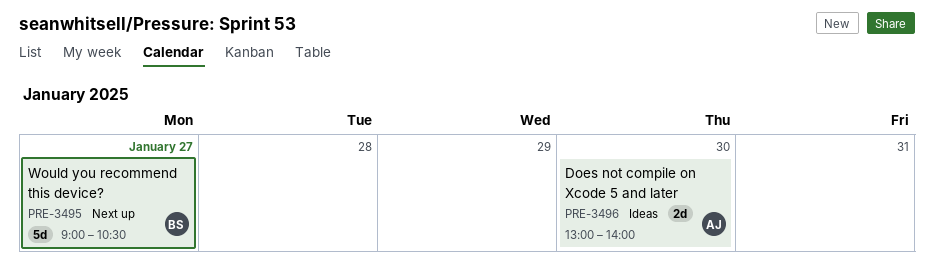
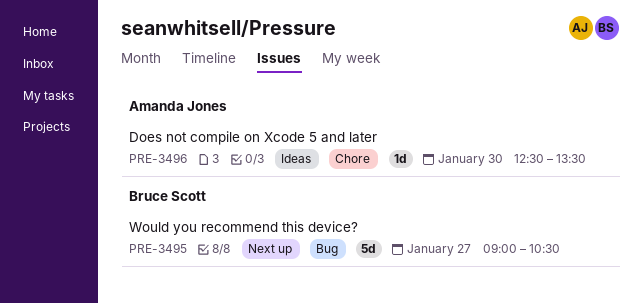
PRE-3496, estimate: 2d -> 1d
PRE-3496, begins: 13:00 -> 12:30
PRE-3496, ends: 14:00 -> 13:30

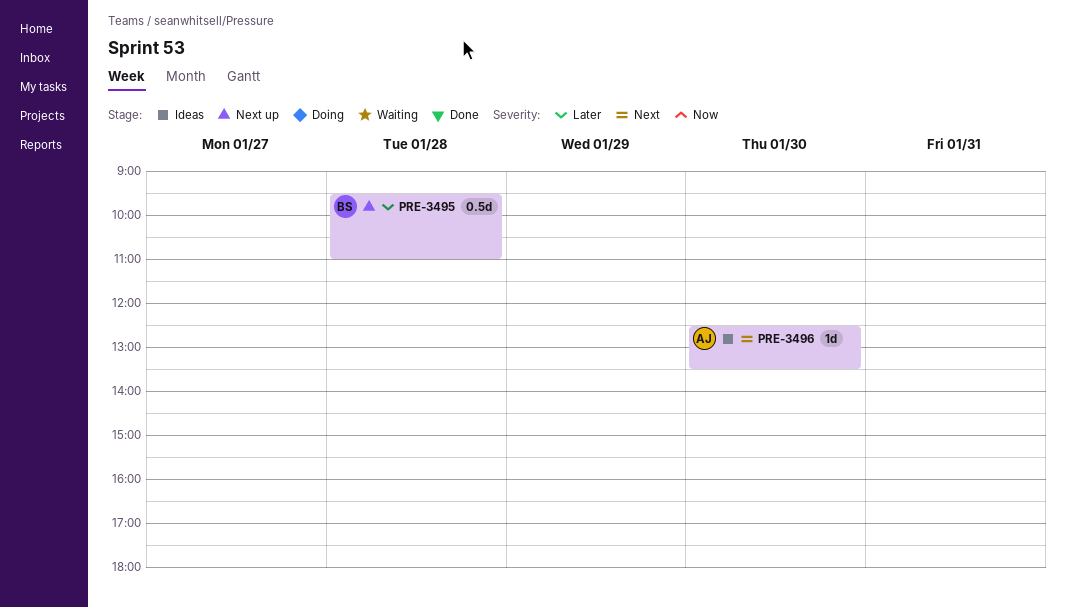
PRE-3495, estimate: 5d -> 0.5d
PRE-3495, day: Jan 27 -> Jan 28
PRE-3495, begins: 09:00 -> 09:30
PRE-3495, ends: 10:30 -> 11:00

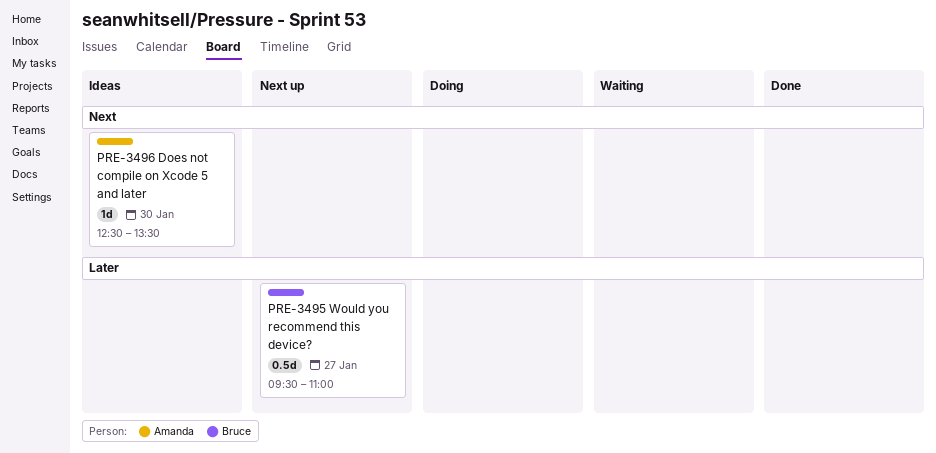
PRE-3495, day: Jan 28 -> Jan 27

